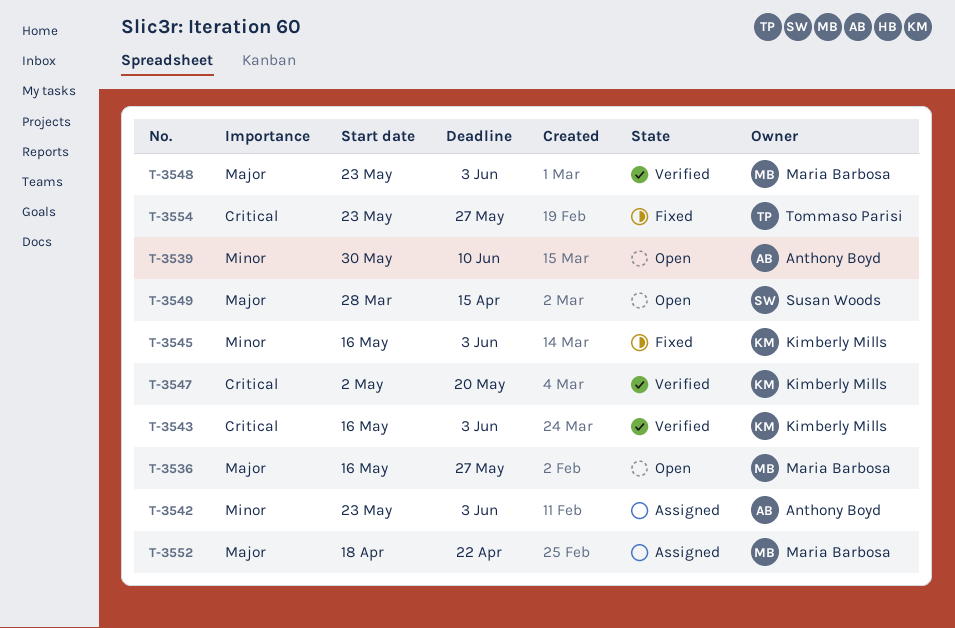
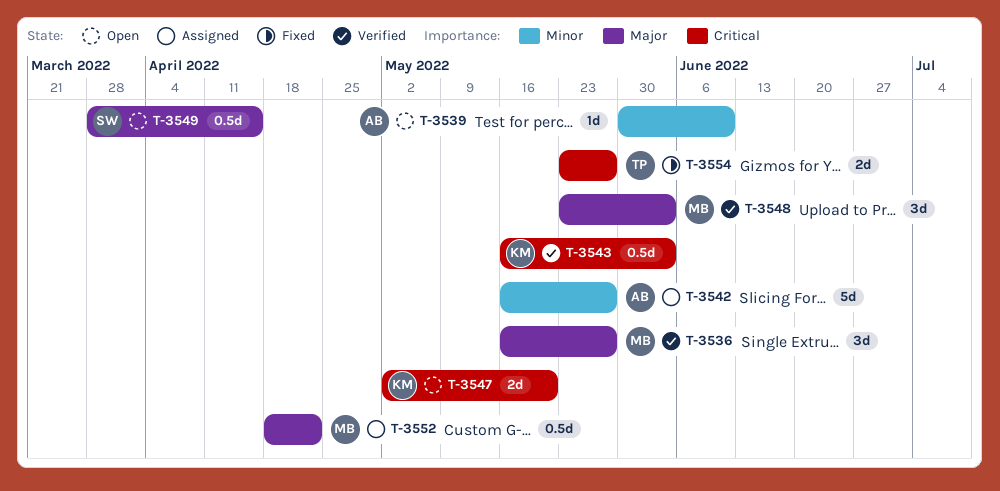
T-3536, status: Open -> Verified
T-3542, start: May 23 -> May 16
T-3542, due: Jun 3 -> May 27
T-3545: present -> none
T-3547, status: Verified -> Open

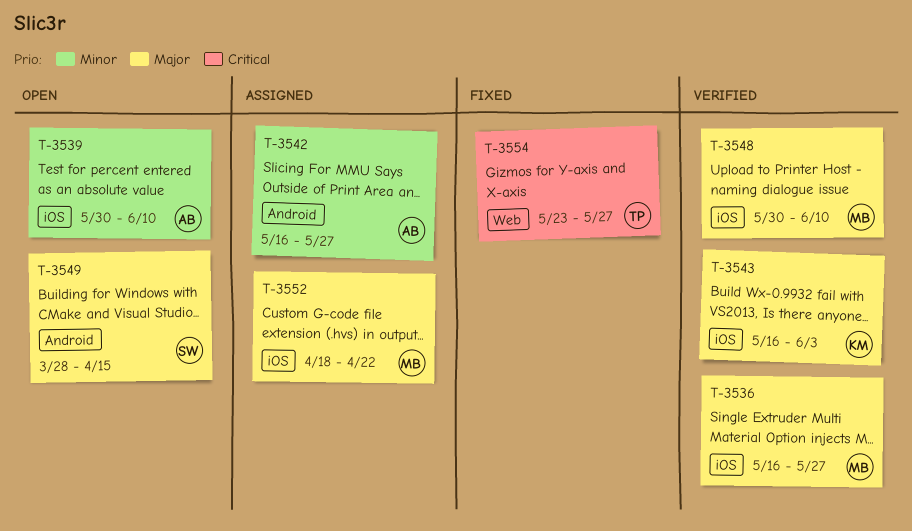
T-3543, priority: Critical -> Major
T-3547: present -> none
T-3548, start: May 23 -> May 30
T-3548, due: Jun 3 -> Jun 10

